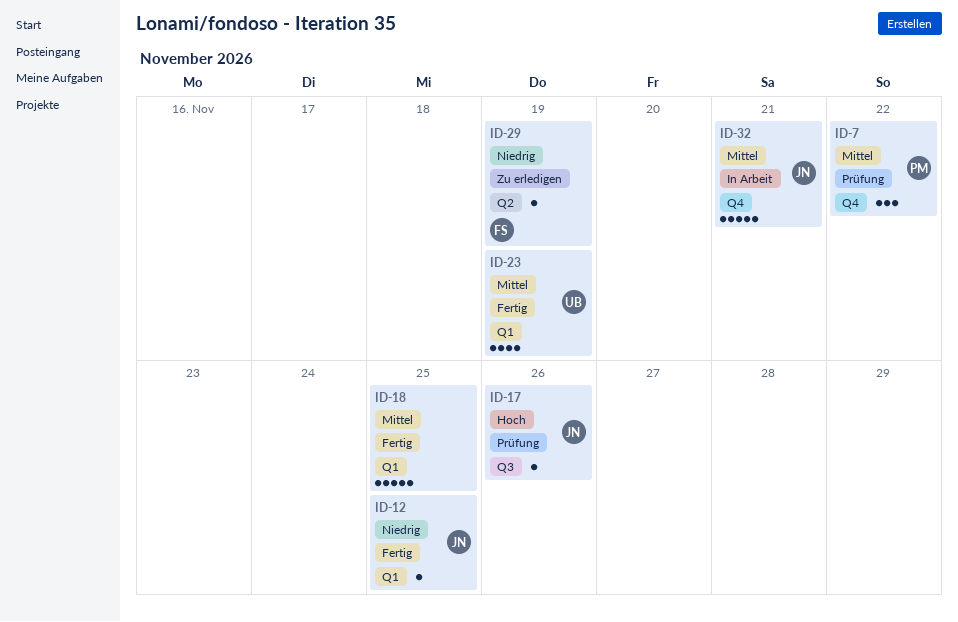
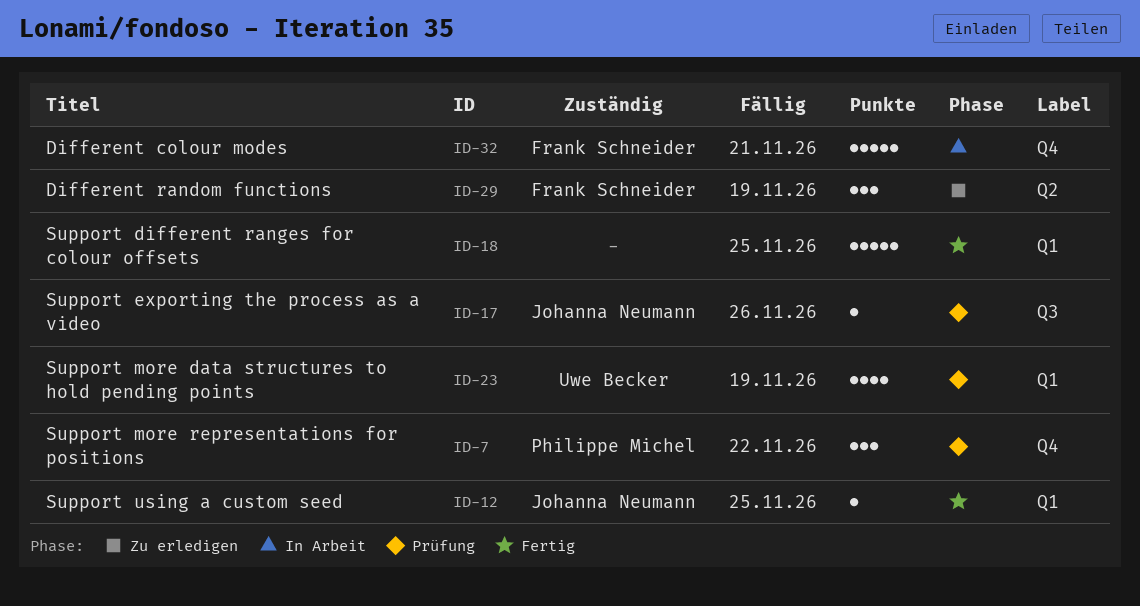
ID-23, status: Fertig -> Prüfung
ID-29, estimate: 1 -> 3
ID-32, owner: Johanna Neumann -> Frank Schneider

